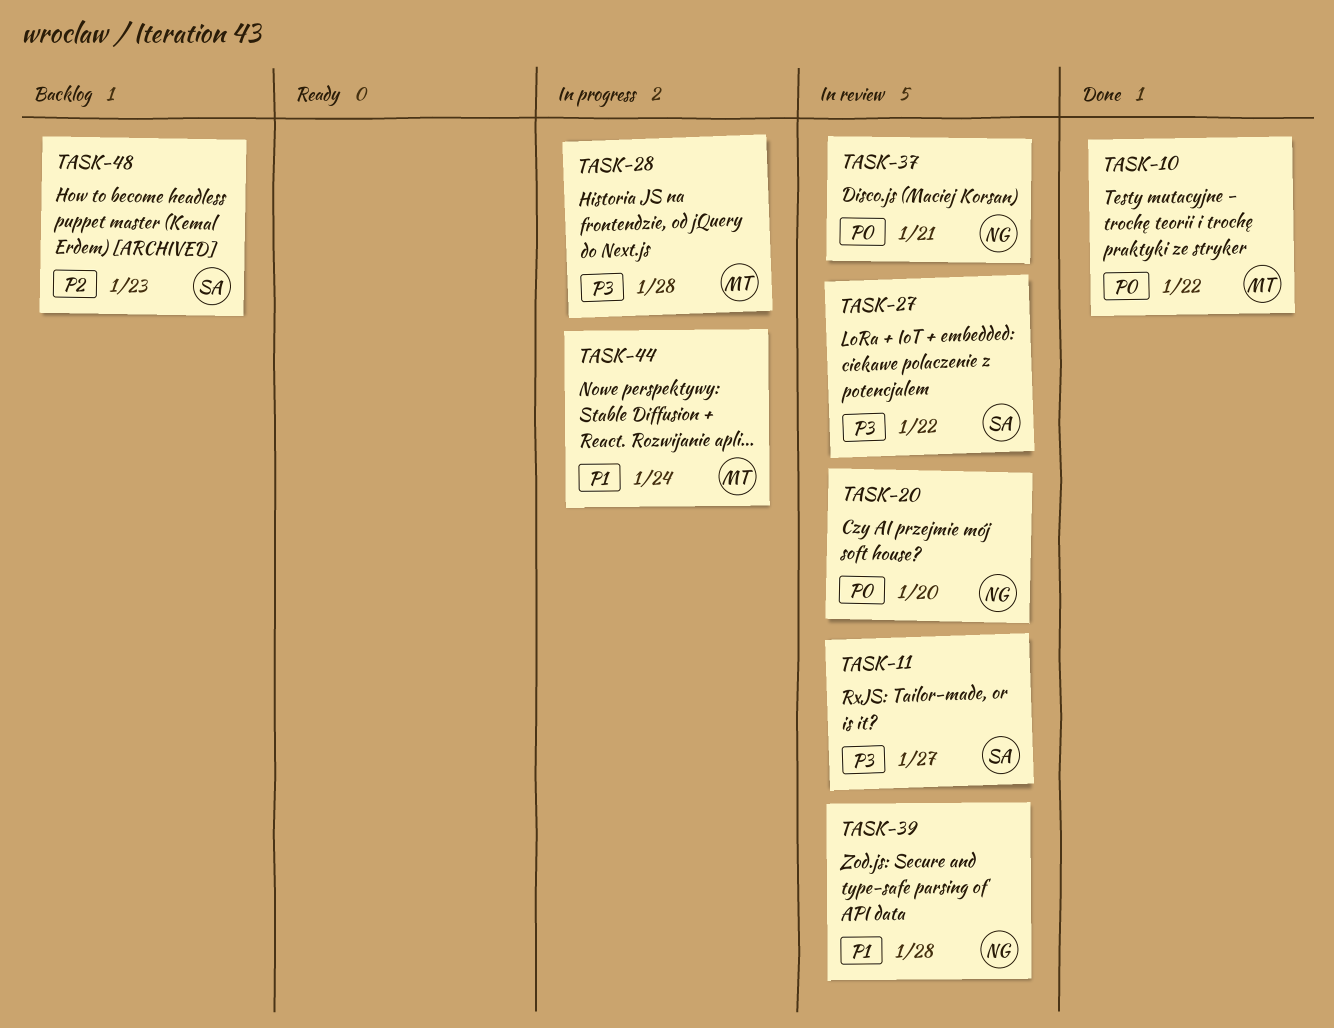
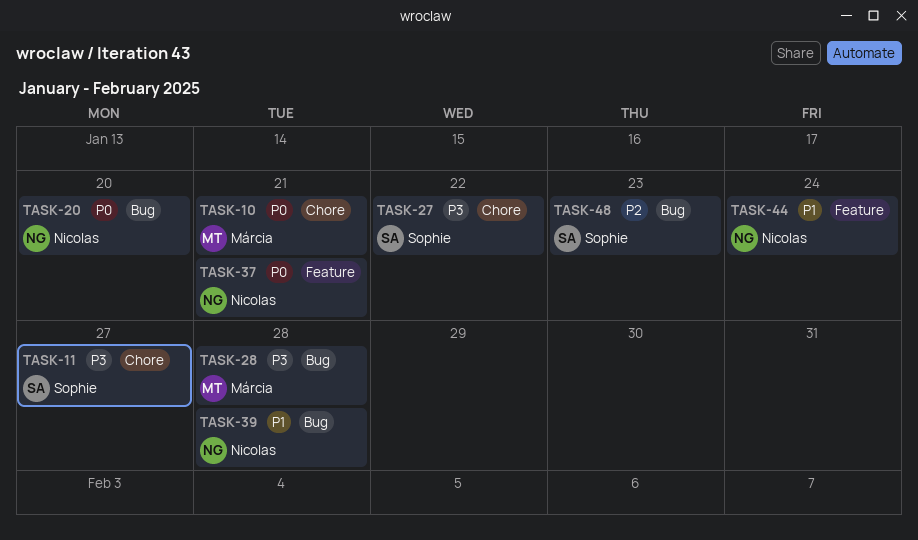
TASK-10, due: Jan 22 -> Jan 21
TASK-44, owner: Márcia -> Nicolas

